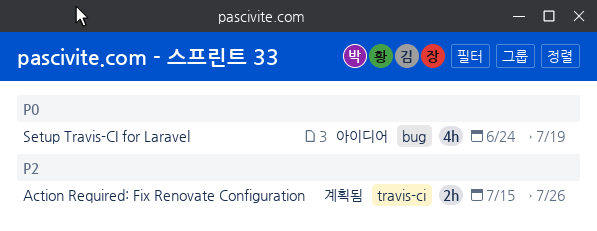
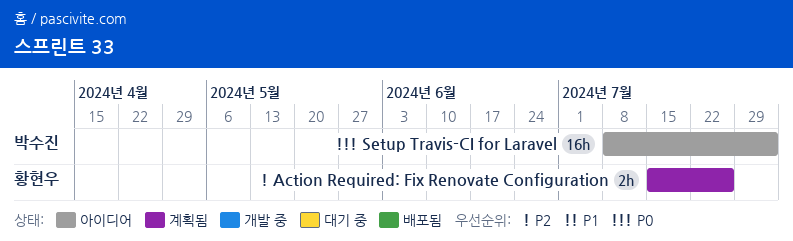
Setup Travis-CI for Laravel, estimate: 4h -> 16h
Setup Travis-CI for Laravel, start: Jun 24 -> Jul 8
Setup Travis-CI for Laravel, due: Jul 19 -> Aug 2

